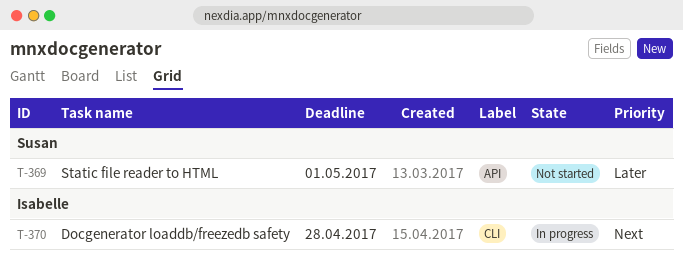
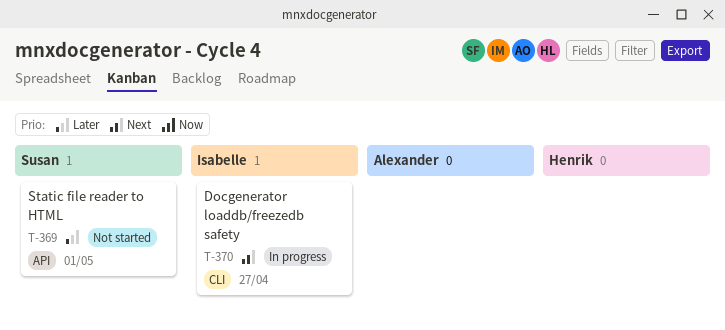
T-370, due: Apr 28 -> Apr 27

